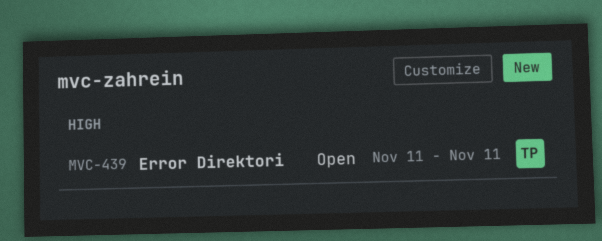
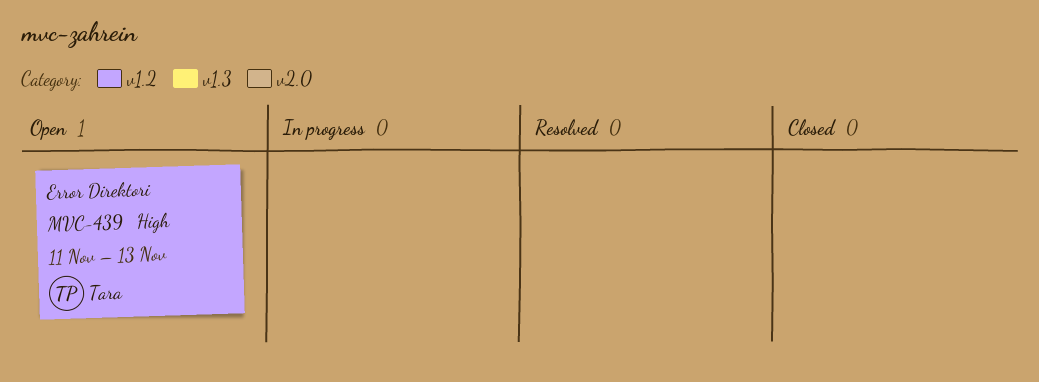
MVC-439, due: Nov 11 -> Nov 13

